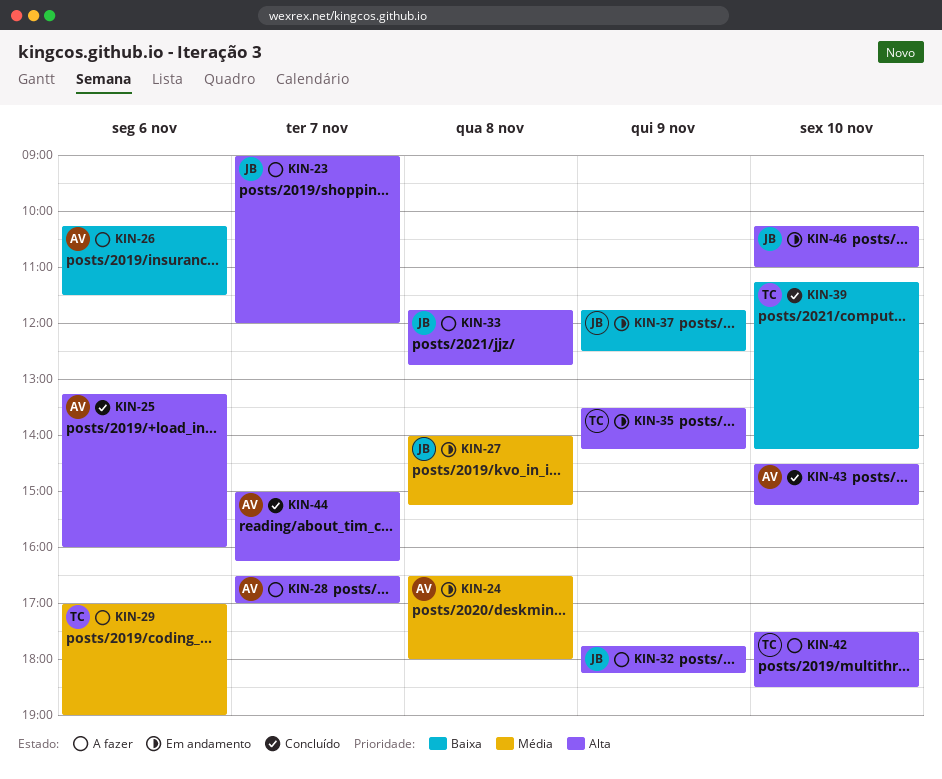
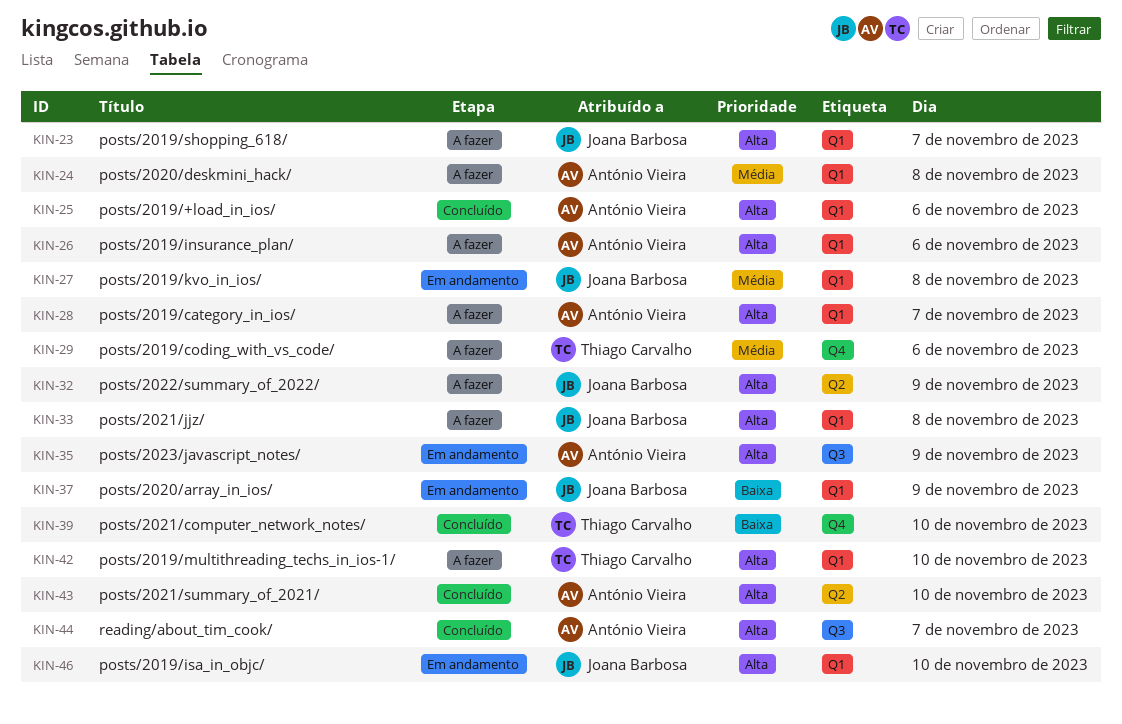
KIN-24, status: Em andamento -> A fazer
KIN-26, priority: Baixa -> Alta
KIN-35, owner: Thiago Carvalho -> António Vieira

